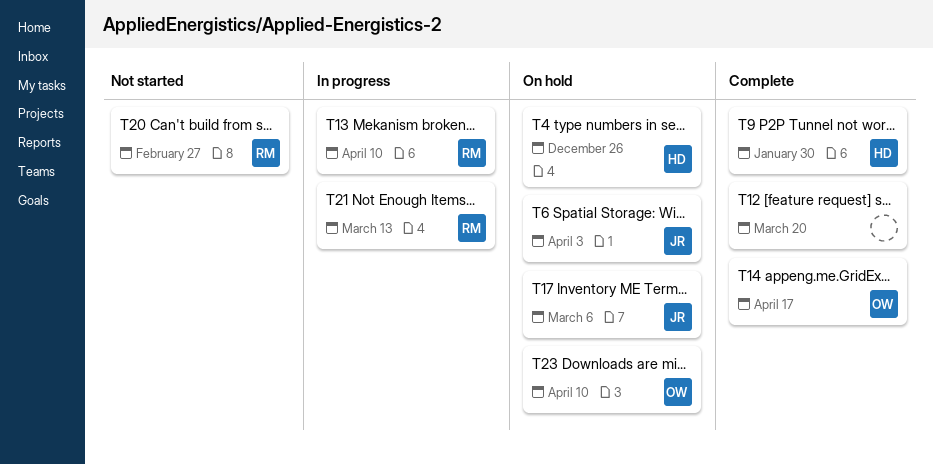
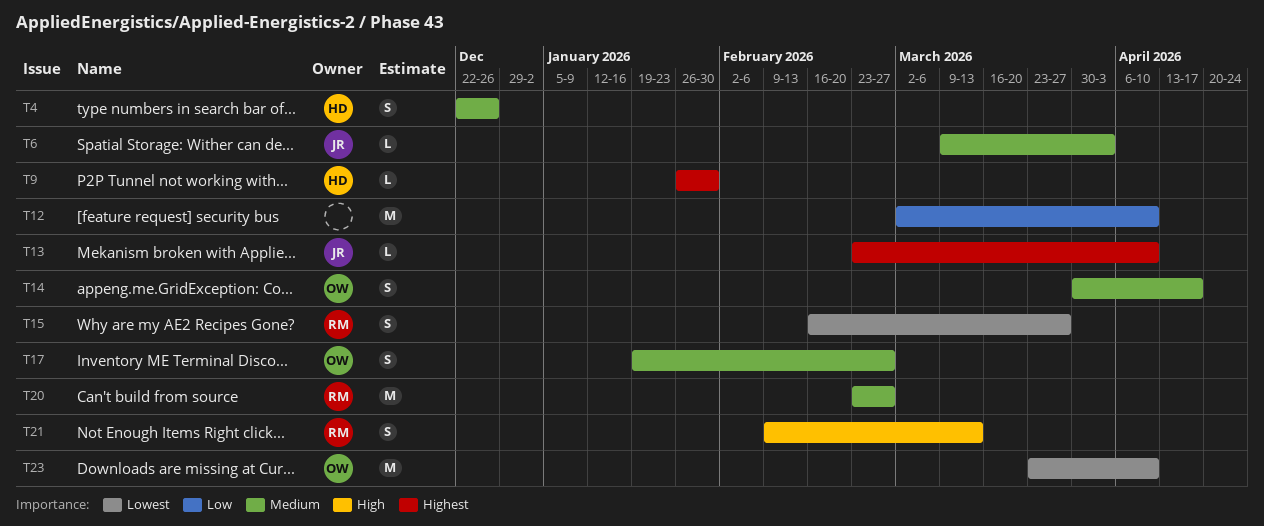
T12, due: Mar 20 -> Apr 10
T13, owner: RM -> JR
T15: none -> present
T17, owner: JR -> OW
T17, due: Mar 6 -> Feb 27

